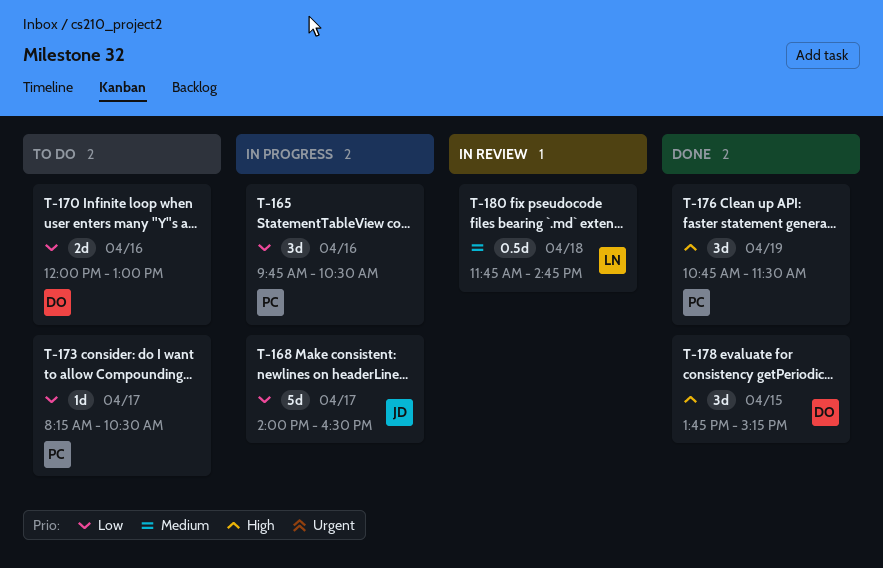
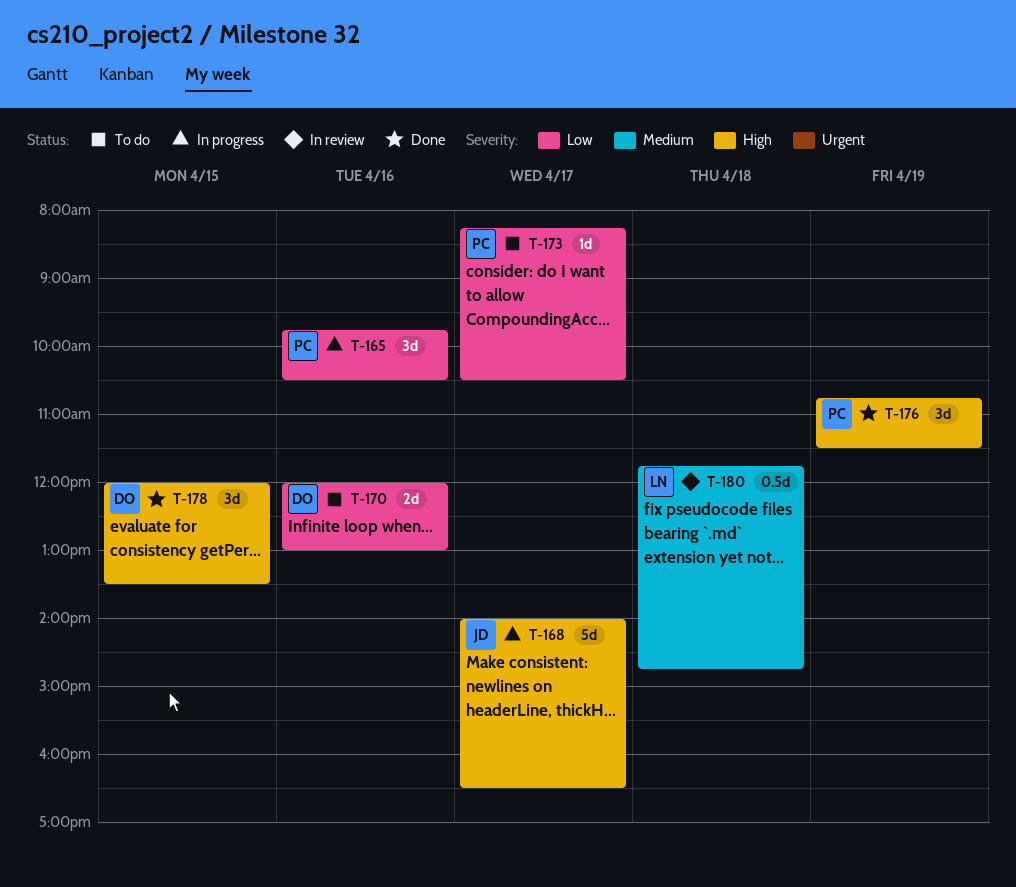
T-168, priority: Low -> High
T-178, begins: 13:45 -> 12:00
T-178, ends: 15:15 -> 13:30

